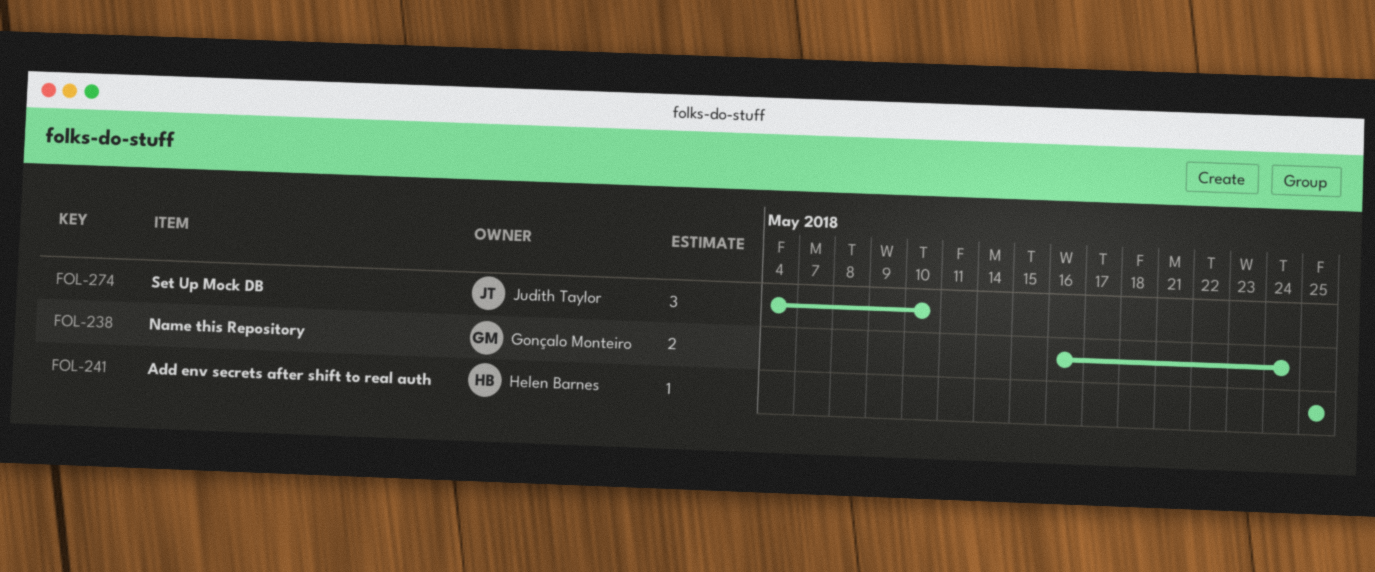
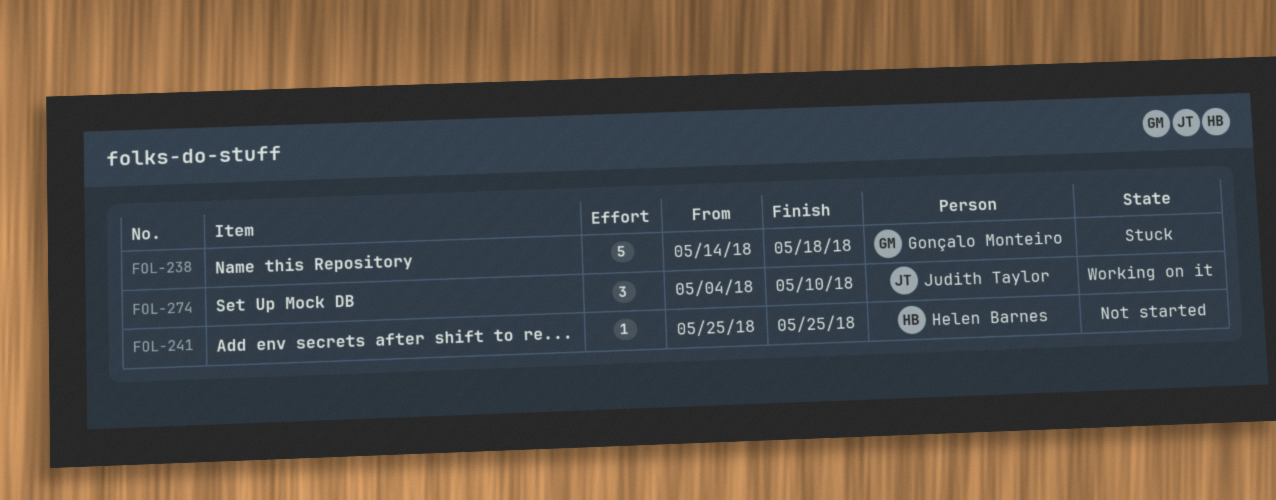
FOL-238, estimate: 2 -> 5
FOL-238, start: May 16 -> May 14
FOL-238, due: May 24 -> May 18

